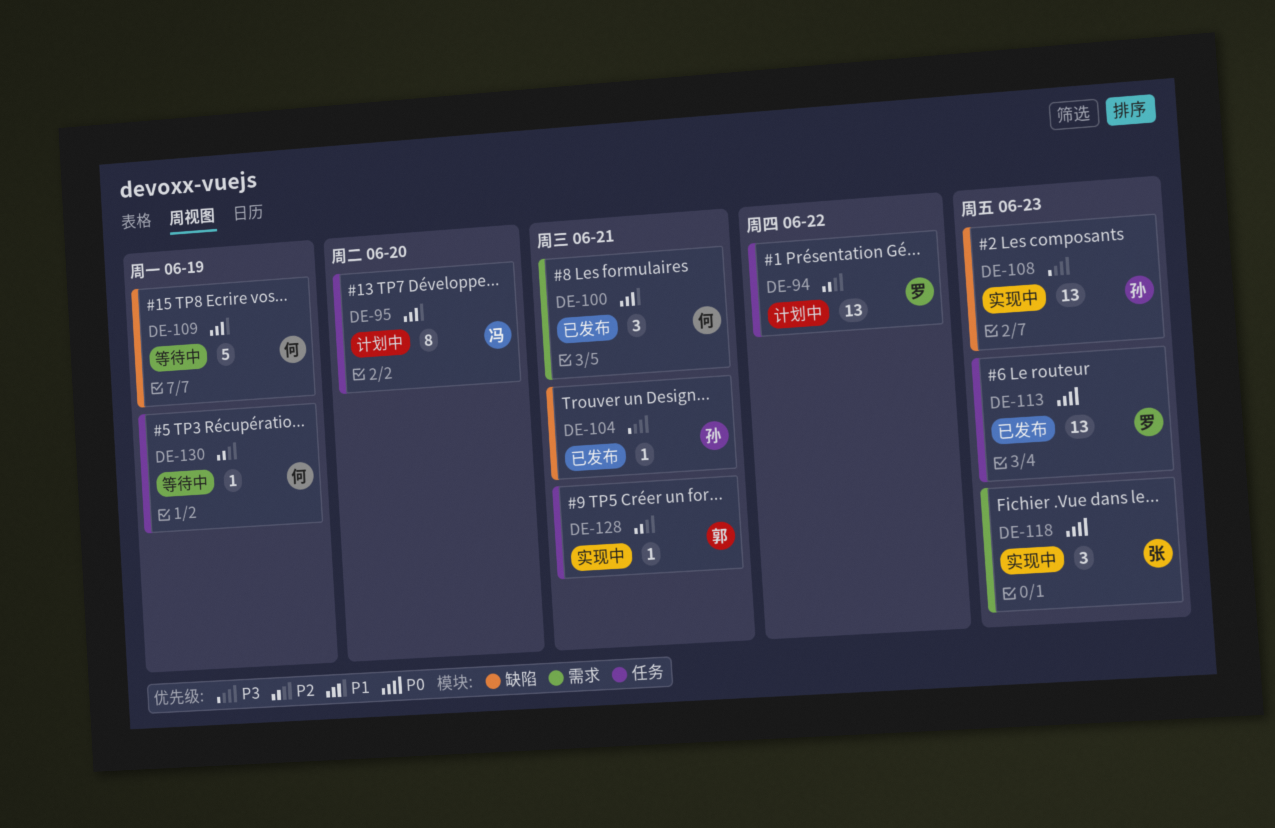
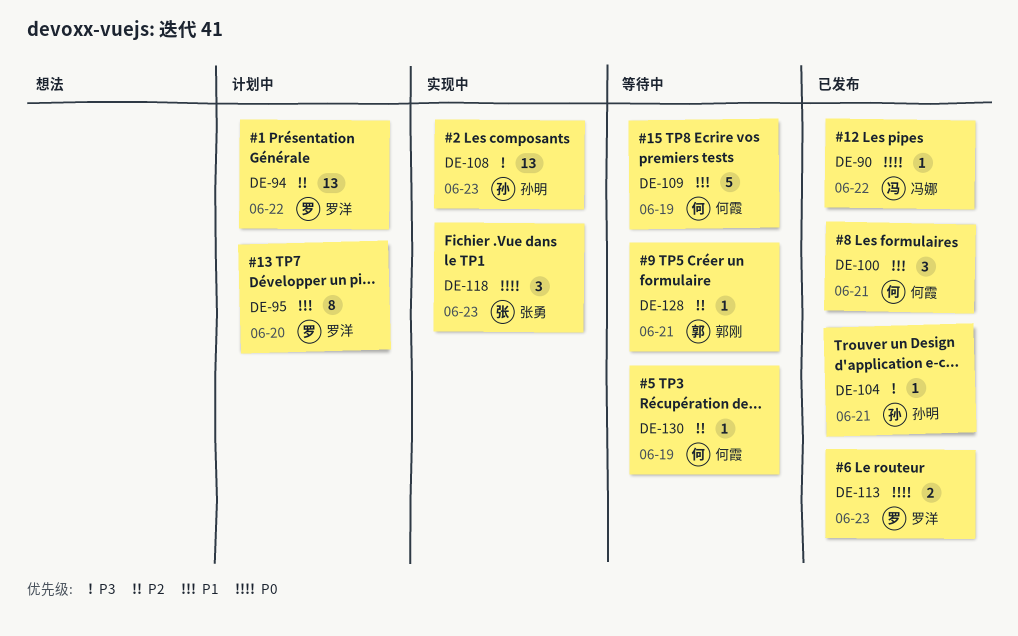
DE-90: none -> present
DE-95, owner: 冯娜 -> 罗洋
DE-113, estimate: 13 -> 2
DE-128, status: 实现中 -> 等待中

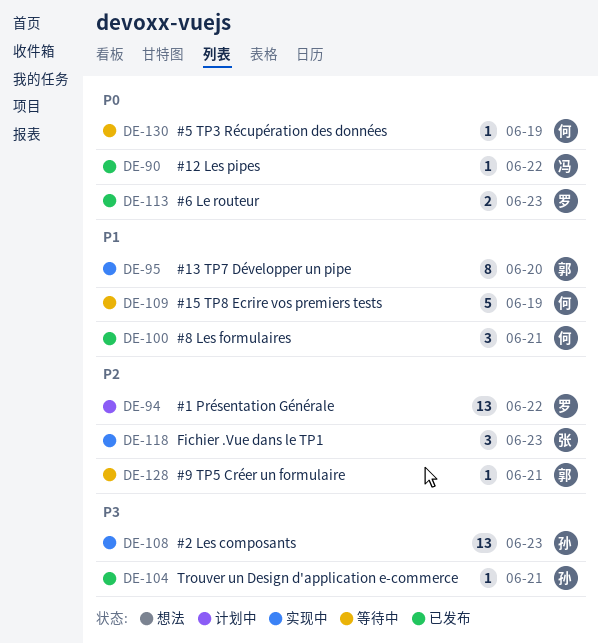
DE-95, status: 计划中 -> 实现中
DE-95, owner: 罗洋 -> 郭刚
DE-118, priority: P0 -> P2
DE-130, priority: P2 -> P0

